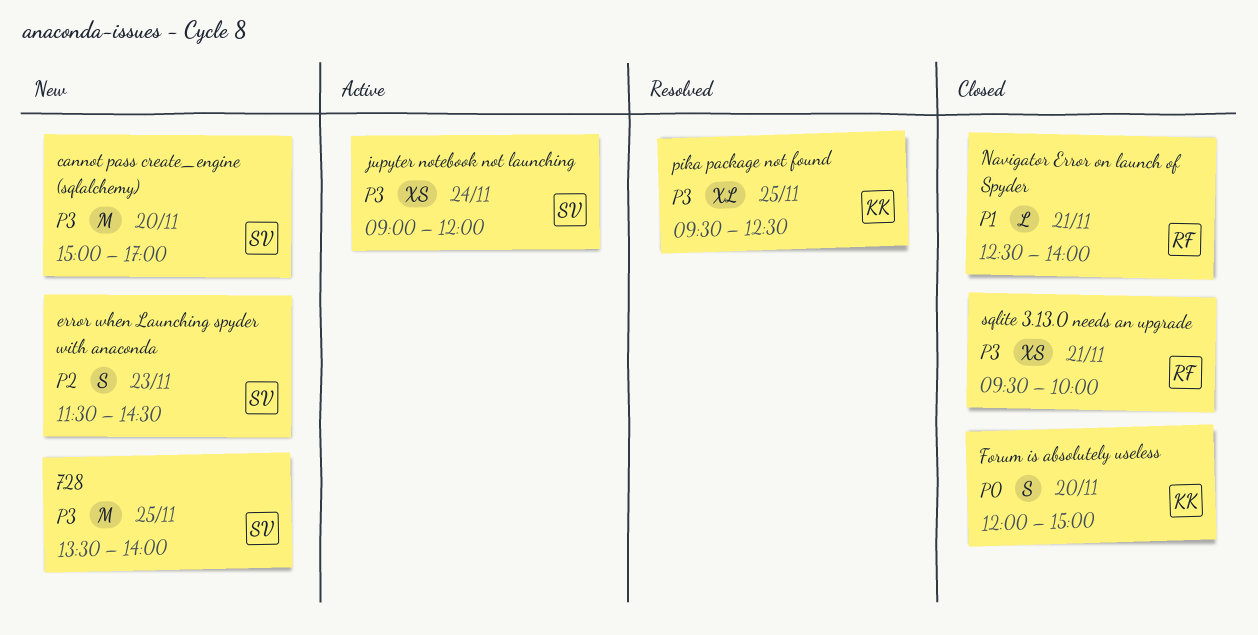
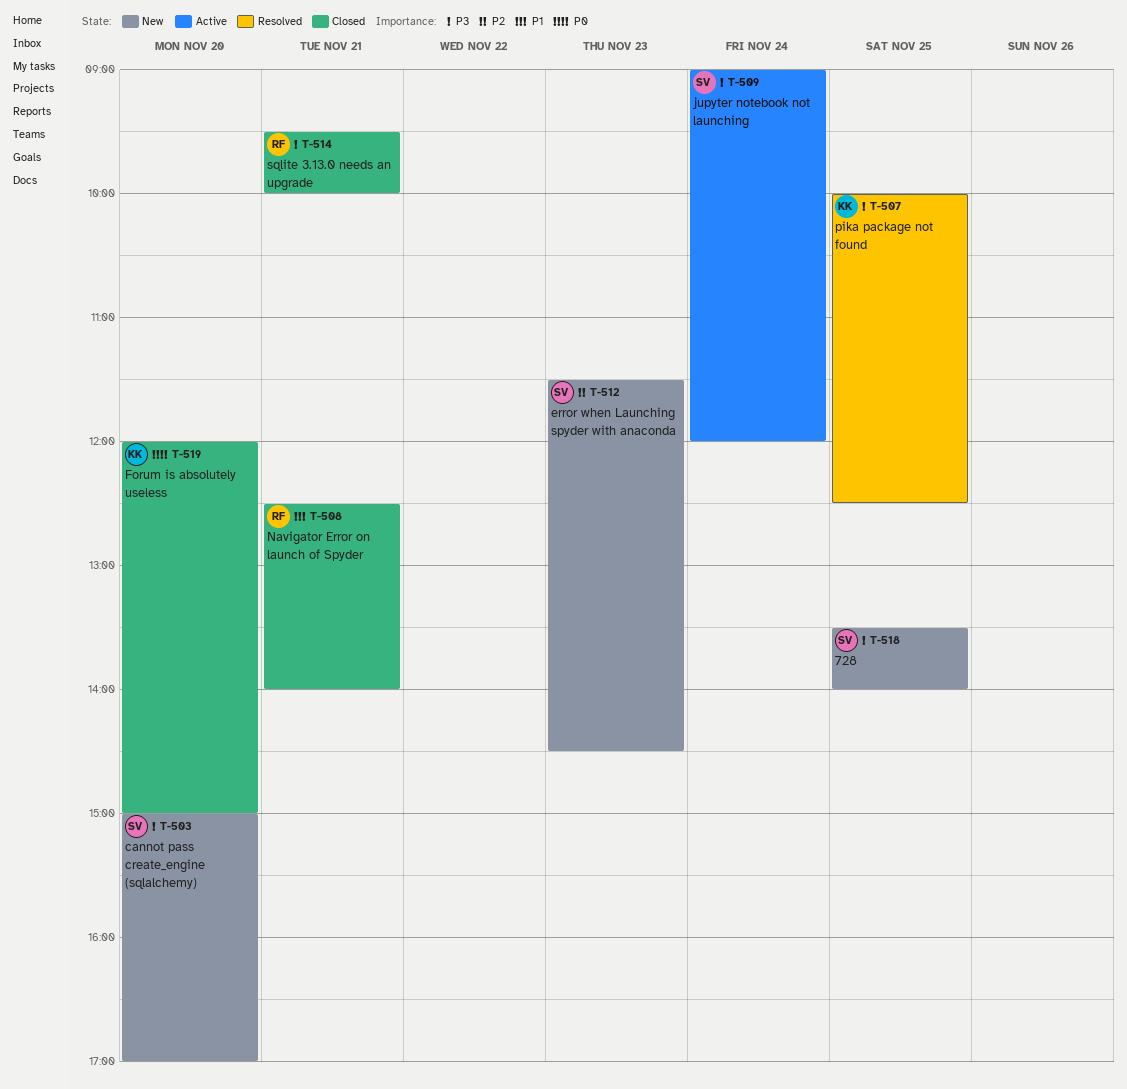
pika package not found, begins: 09:30 -> 10:00

